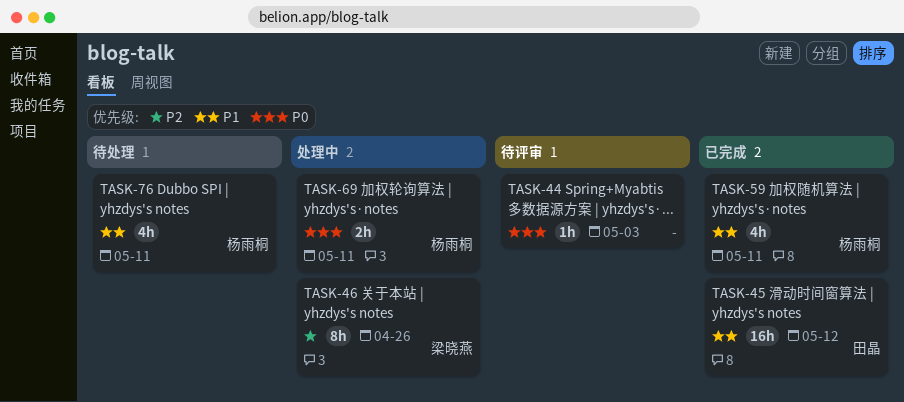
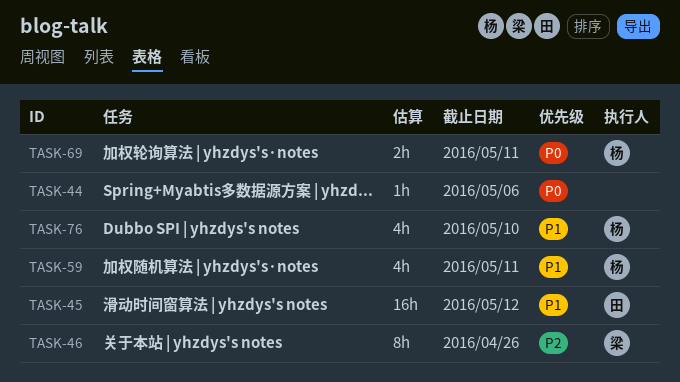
TASK-44, due: May 3 -> May 6
TASK-76, due: May 11 -> May 10

